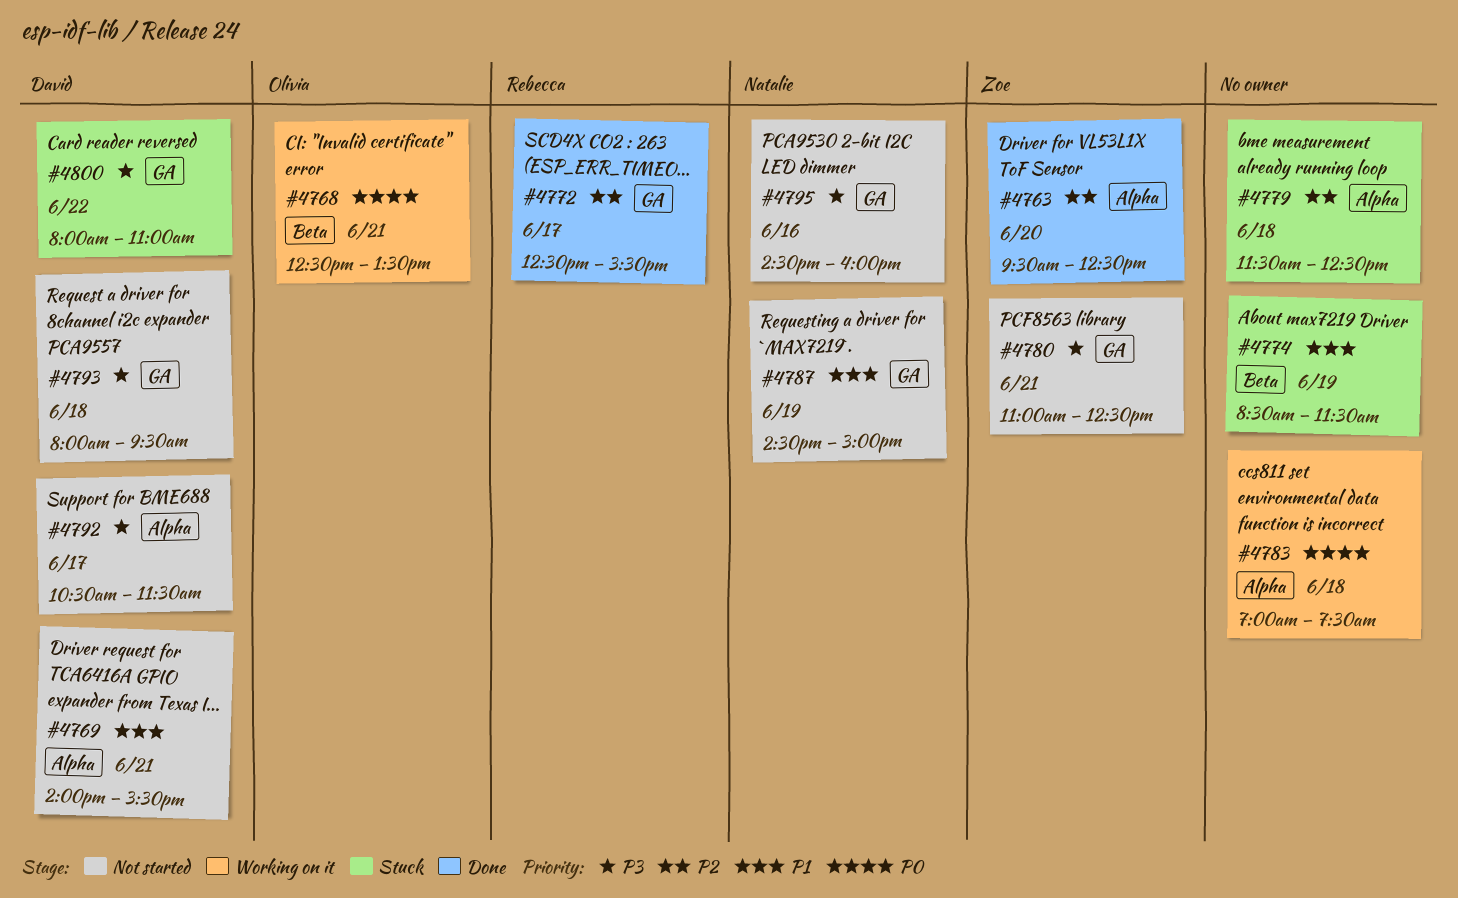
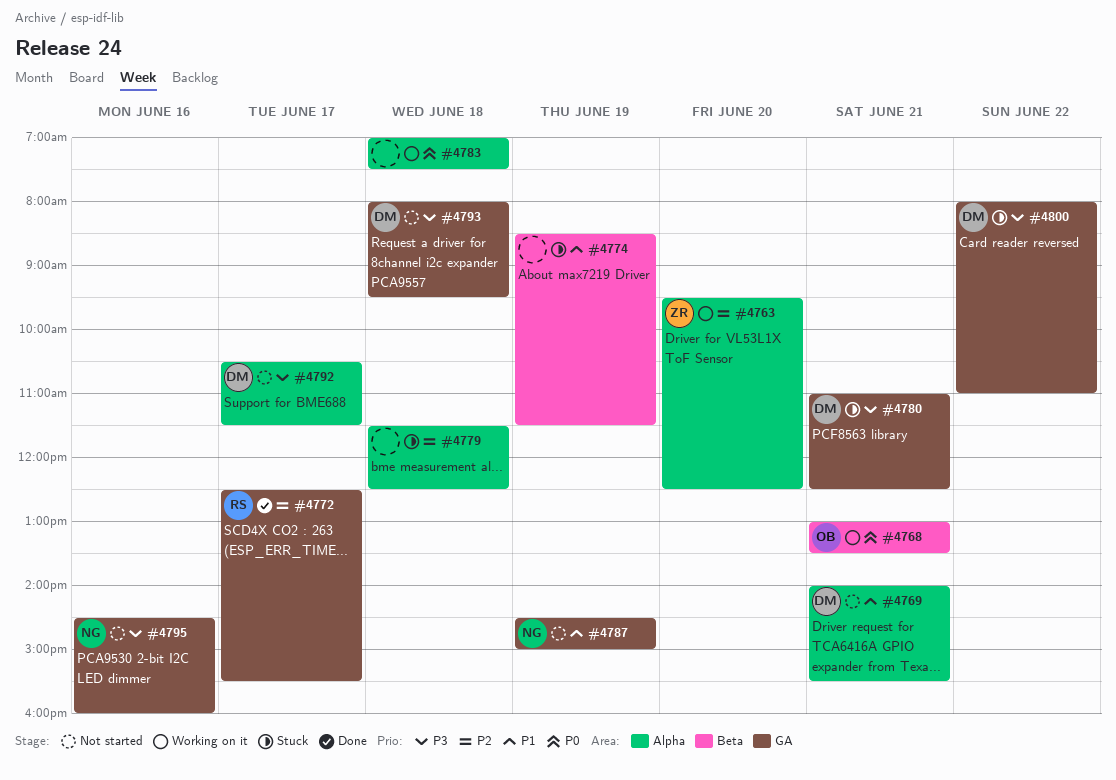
#4763, status: Done -> Working on it
#4768, begins: 12:30 -> 13:00
#4780, status: Not started -> Stuck
#4780, owner: Zoe -> David

